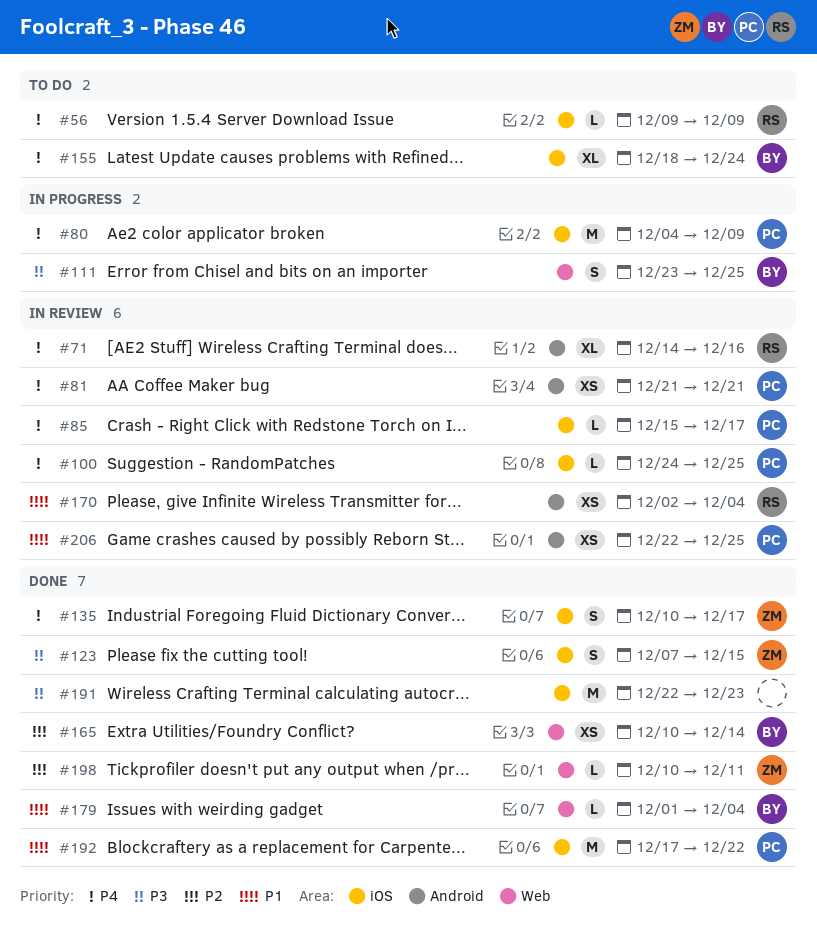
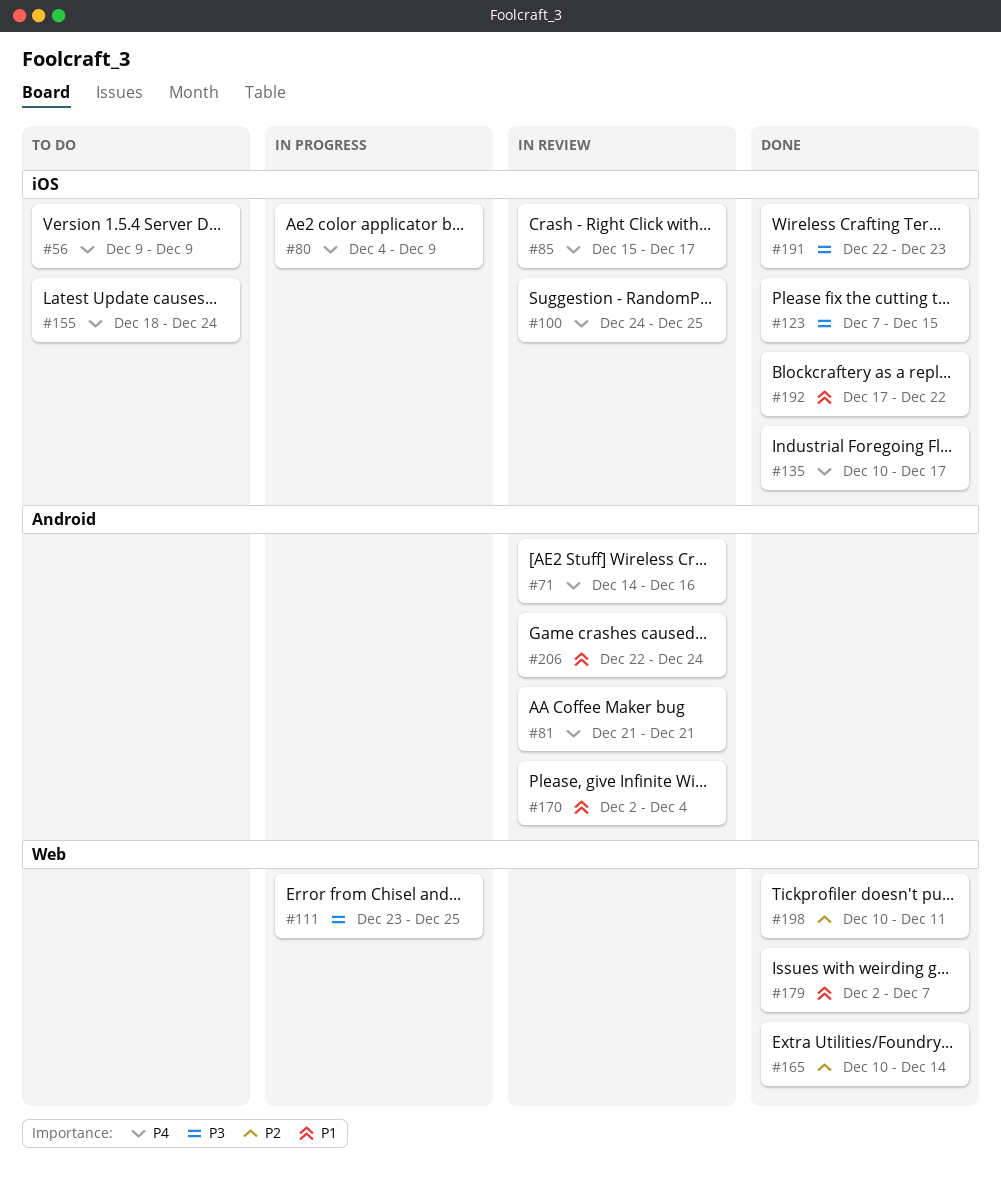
#179, start: Dec 1 -> Dec 2
#179, due: Dec 4 -> Dec 7
#206, due: Dec 25 -> Dec 24

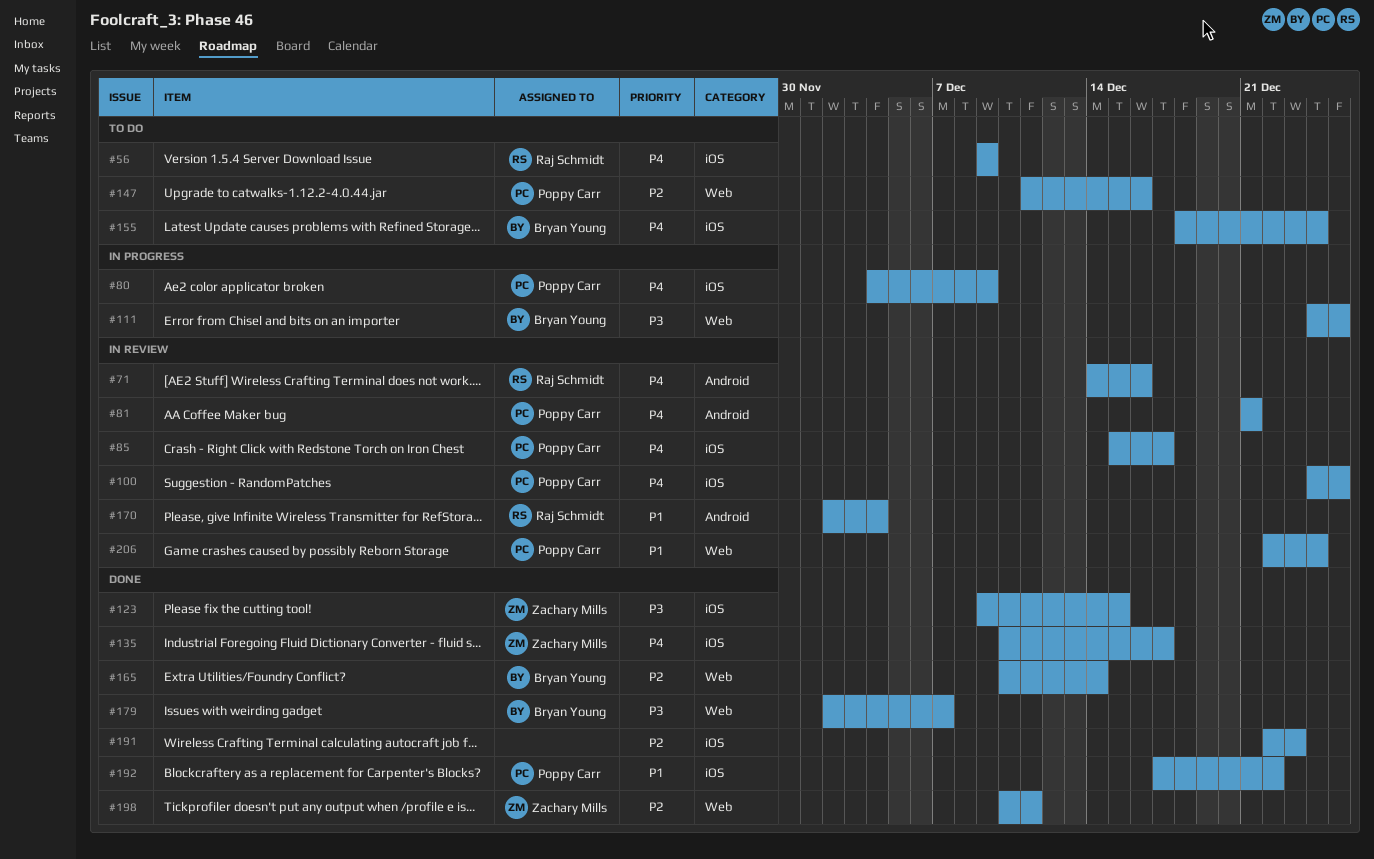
#111, start: Dec 23 -> Dec 24
#123, start: Dec 7 -> Dec 9
#147: none -> present
#179, priority: P1 -> P3
#191, priority: P3 -> P2
#206, label: Android -> Web

